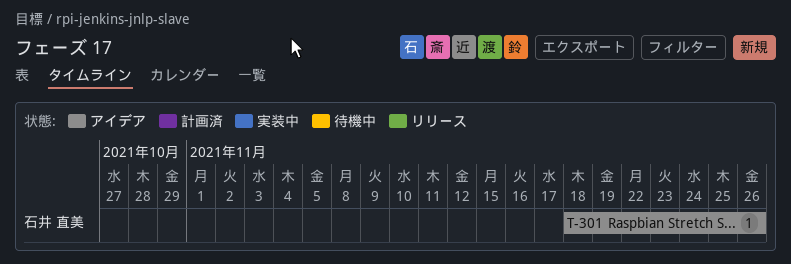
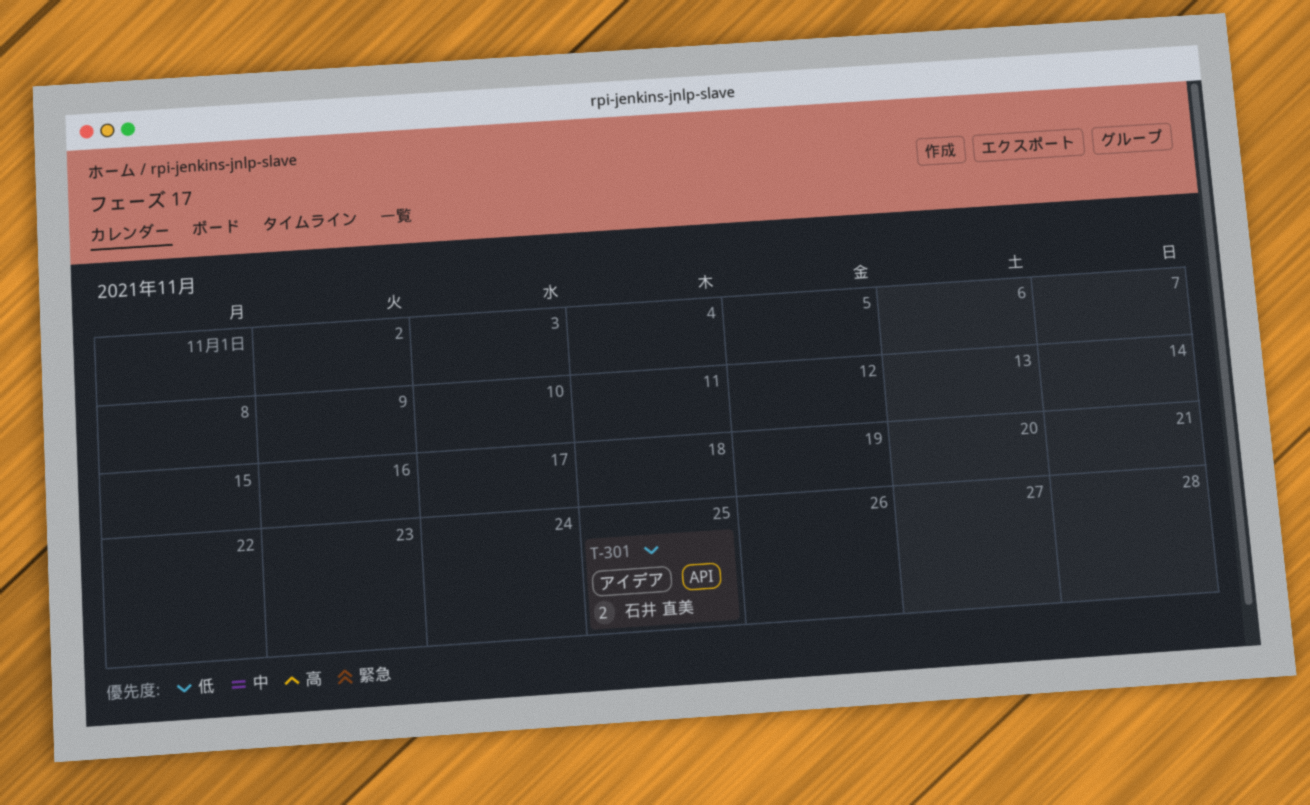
T-301, estimate: 1 -> 2
T-301, due: Nov 26 -> Nov 25

